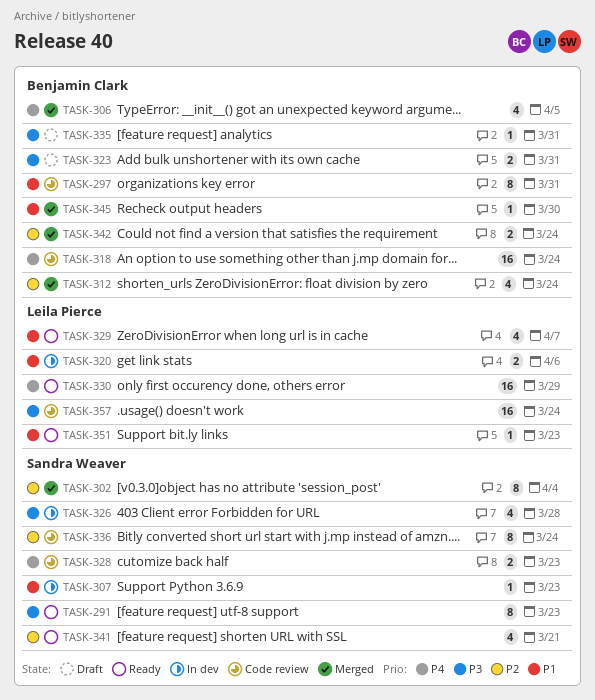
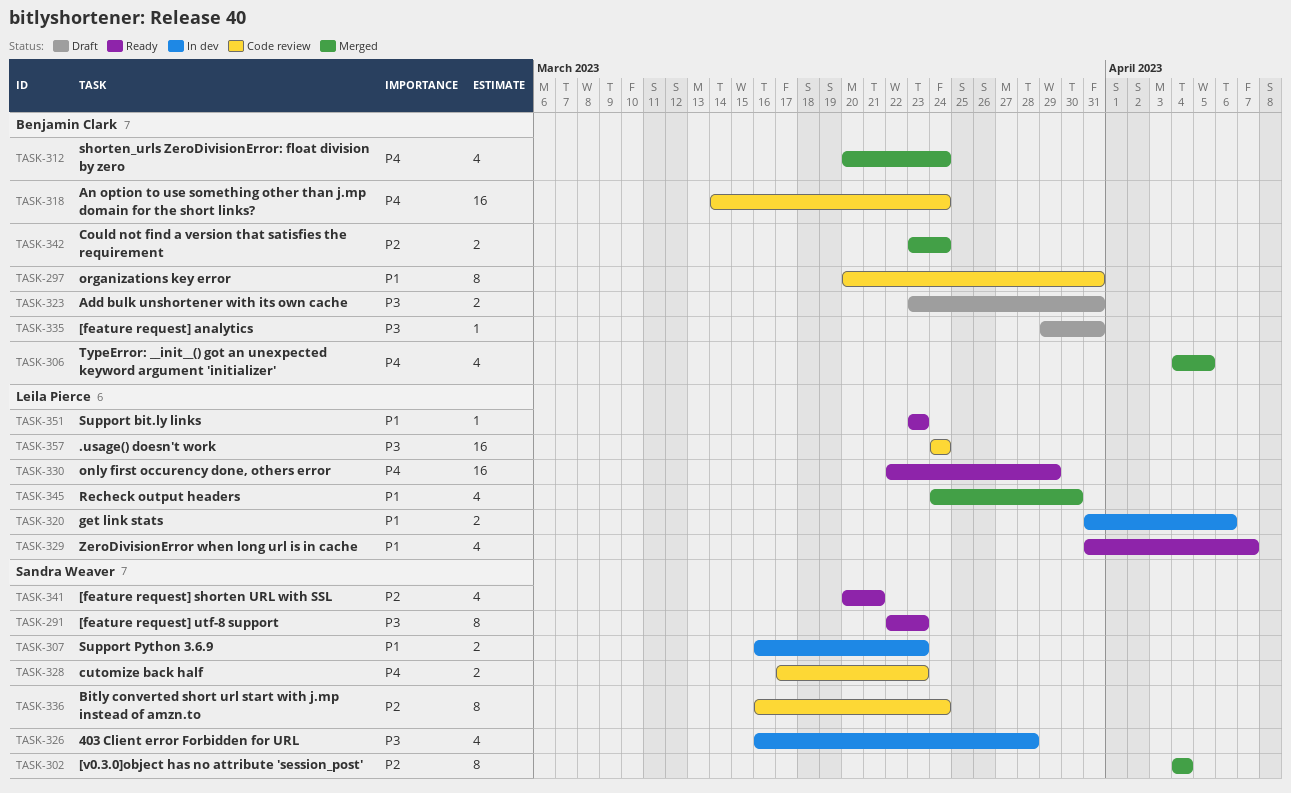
TASK-307, estimate: 1 -> 2
TASK-312, priority: P2 -> P4
TASK-345, owner: Benjamin Clark -> Leila Pierce
TASK-345, estimate: 1 -> 4

